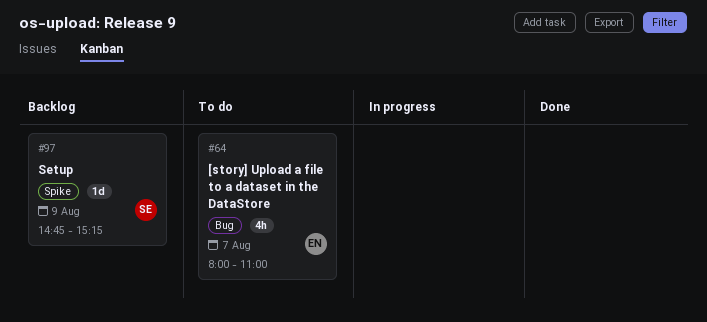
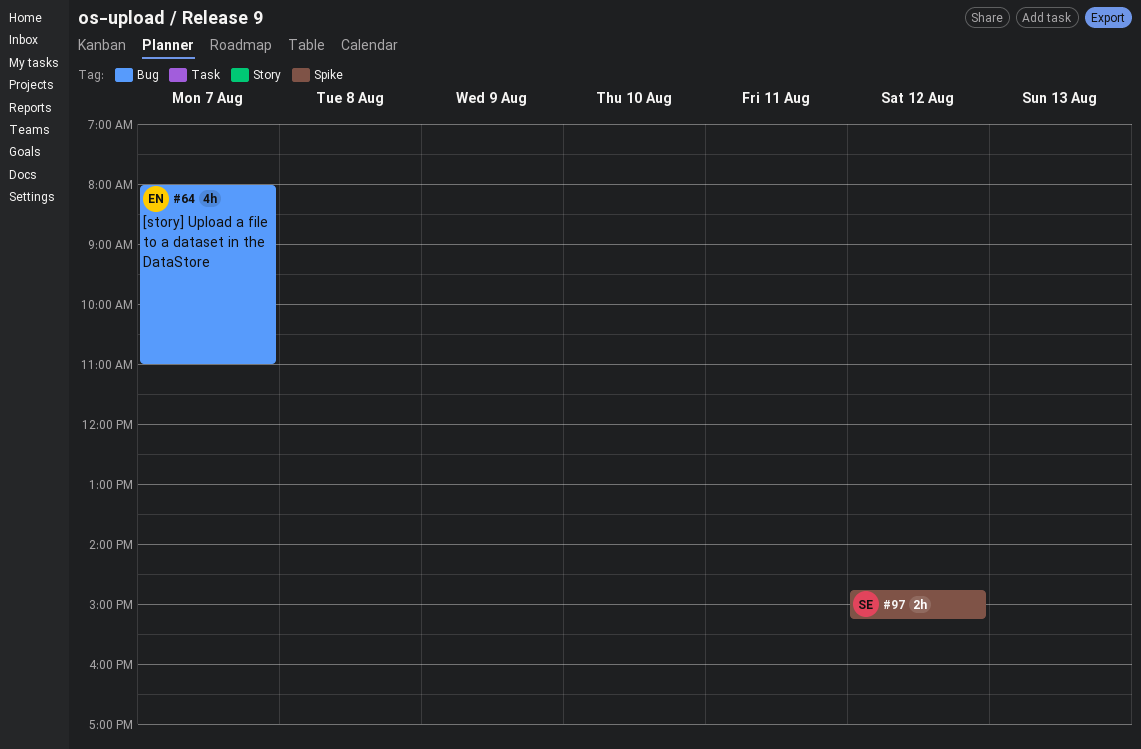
#97, estimate: 1d -> 2h
#97, day: Aug 9 -> Aug 12

